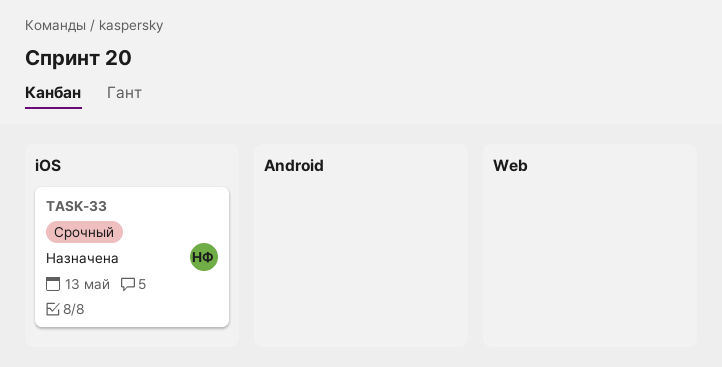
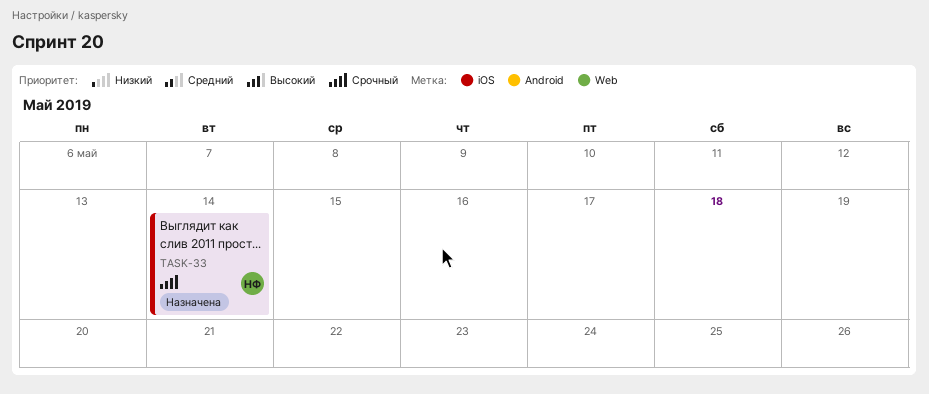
TASK-33, due: May 13 -> May 14

